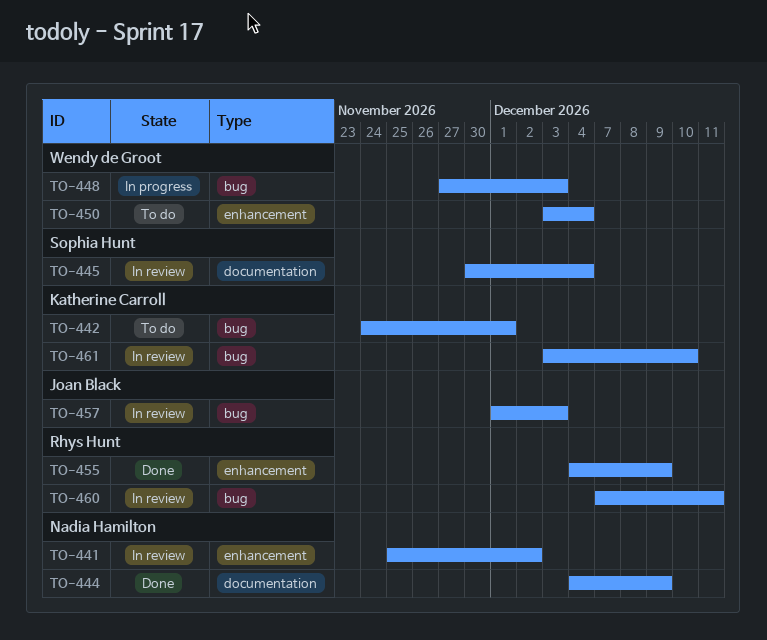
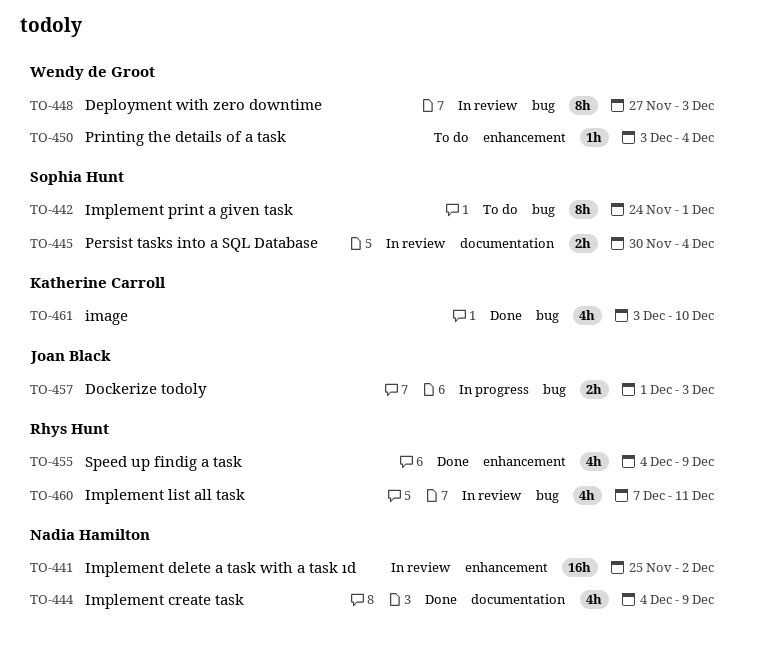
TO-442, owner: Katherine Carroll -> Sophia Hunt
TO-448, status: In progress -> In review
TO-457, status: In review -> In progress
TO-461, status: In review -> Done

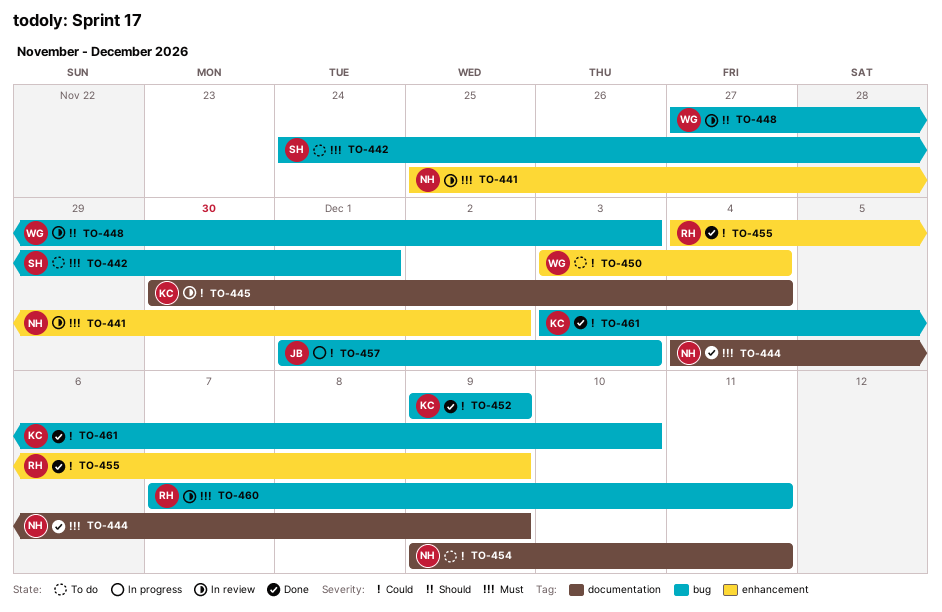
TO-445, owner: Sophia Hunt -> Katherine Carroll
TO-452: none -> present
TO-454: none -> present

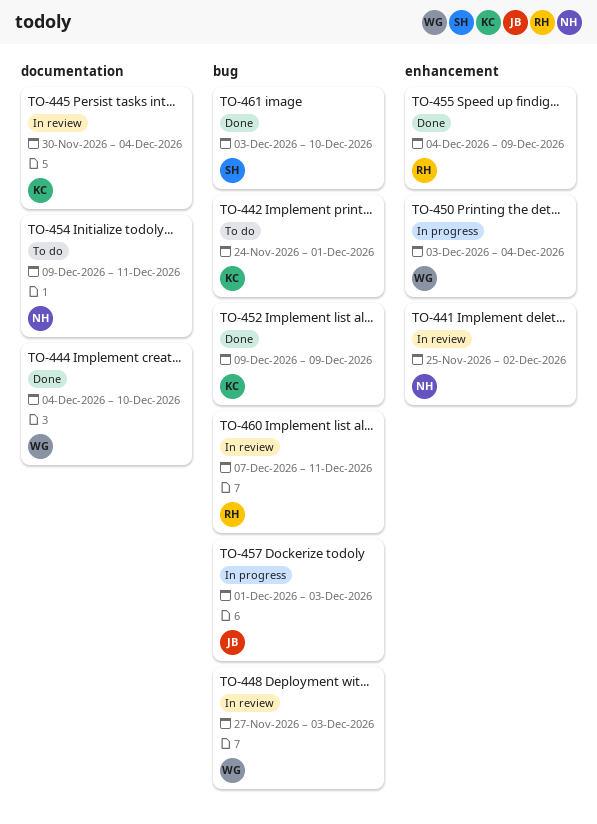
TO-442, owner: SH -> KC
TO-444, owner: NH -> WG
TO-444, due: Dec 9 -> Dec 10
TO-450, status: To do -> In progress
TO-461, owner: KC -> SH

